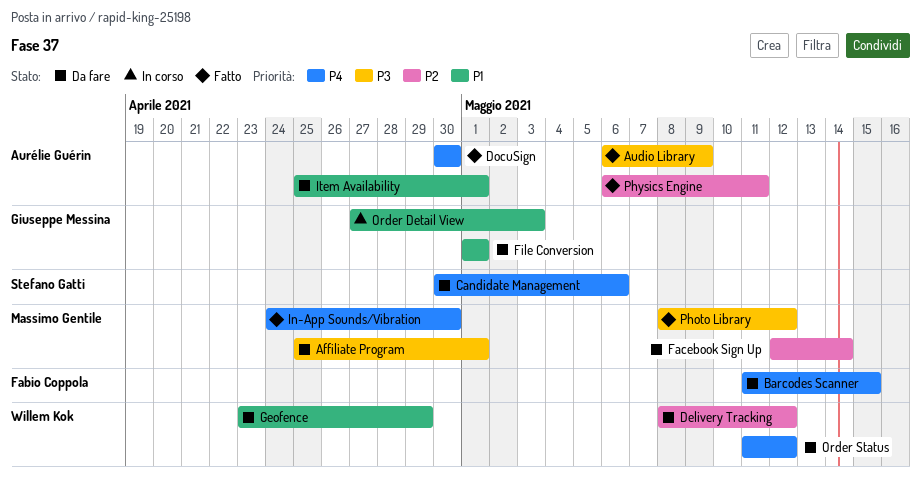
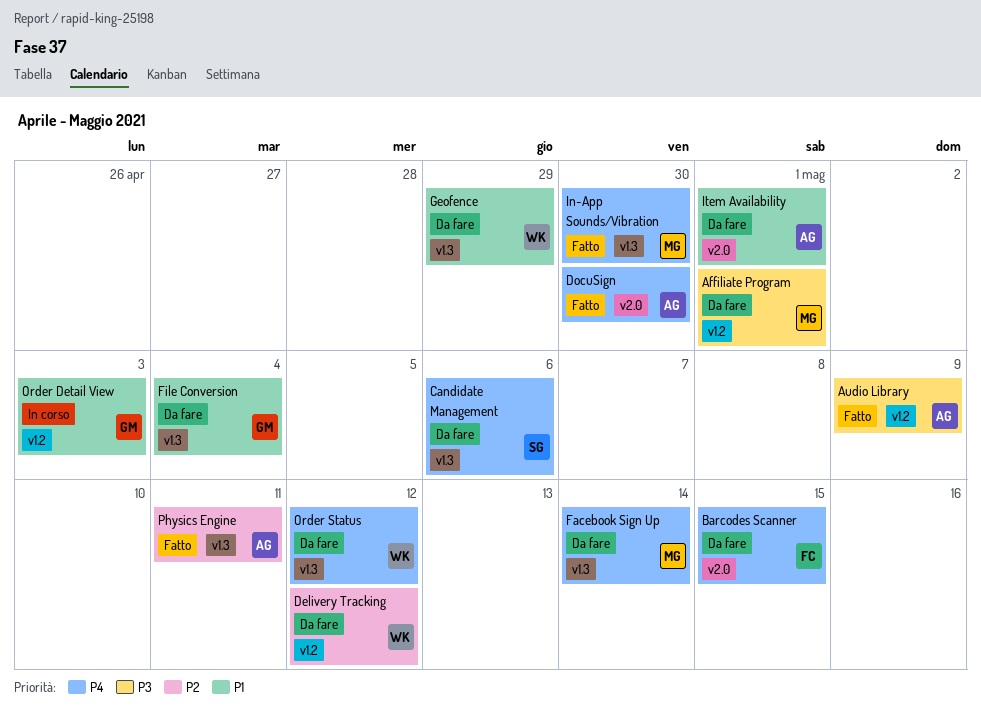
Facebook Sign Up, priority: P2 -> P4
File Conversion, due: May 1 -> May 4
Photo Library: present -> none

